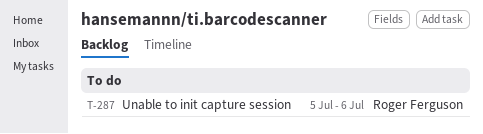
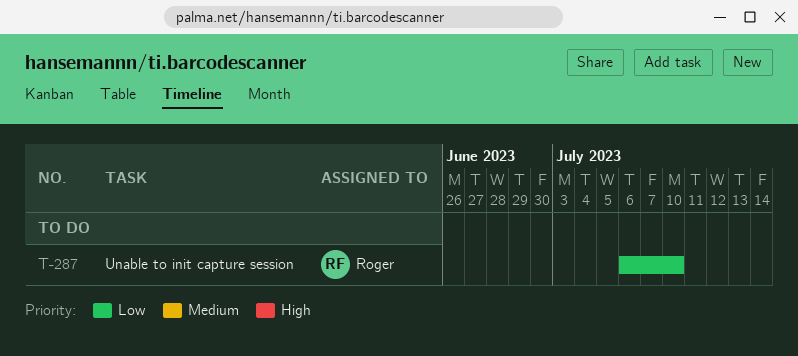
T-287, start: Jul 5 -> Jul 6
T-287, due: Jul 6 -> Jul 10

